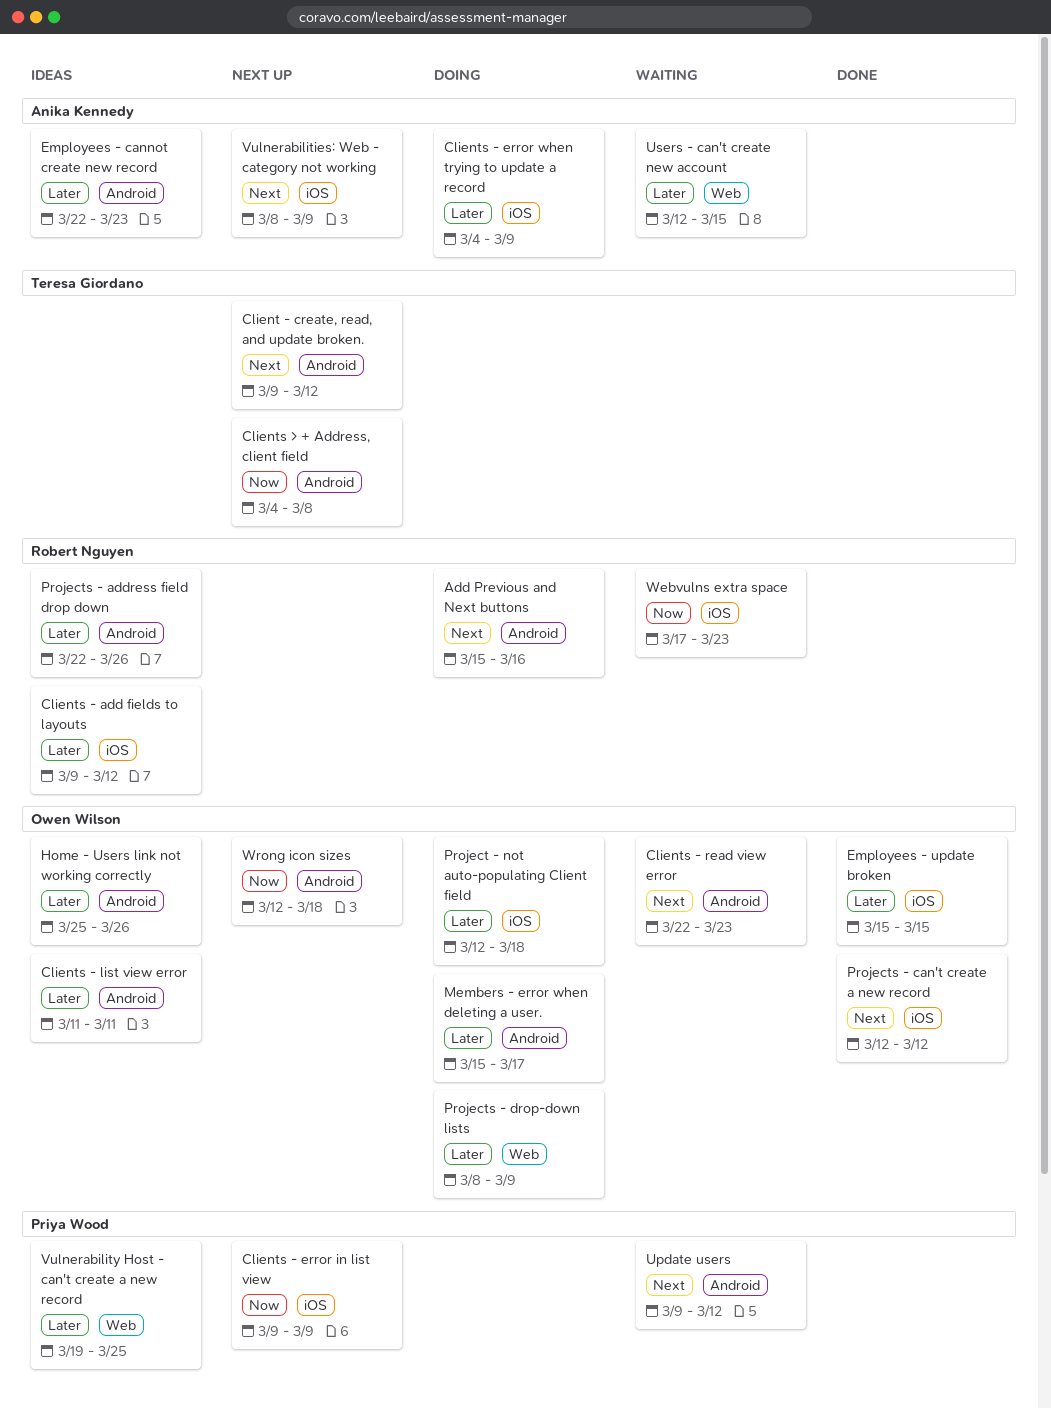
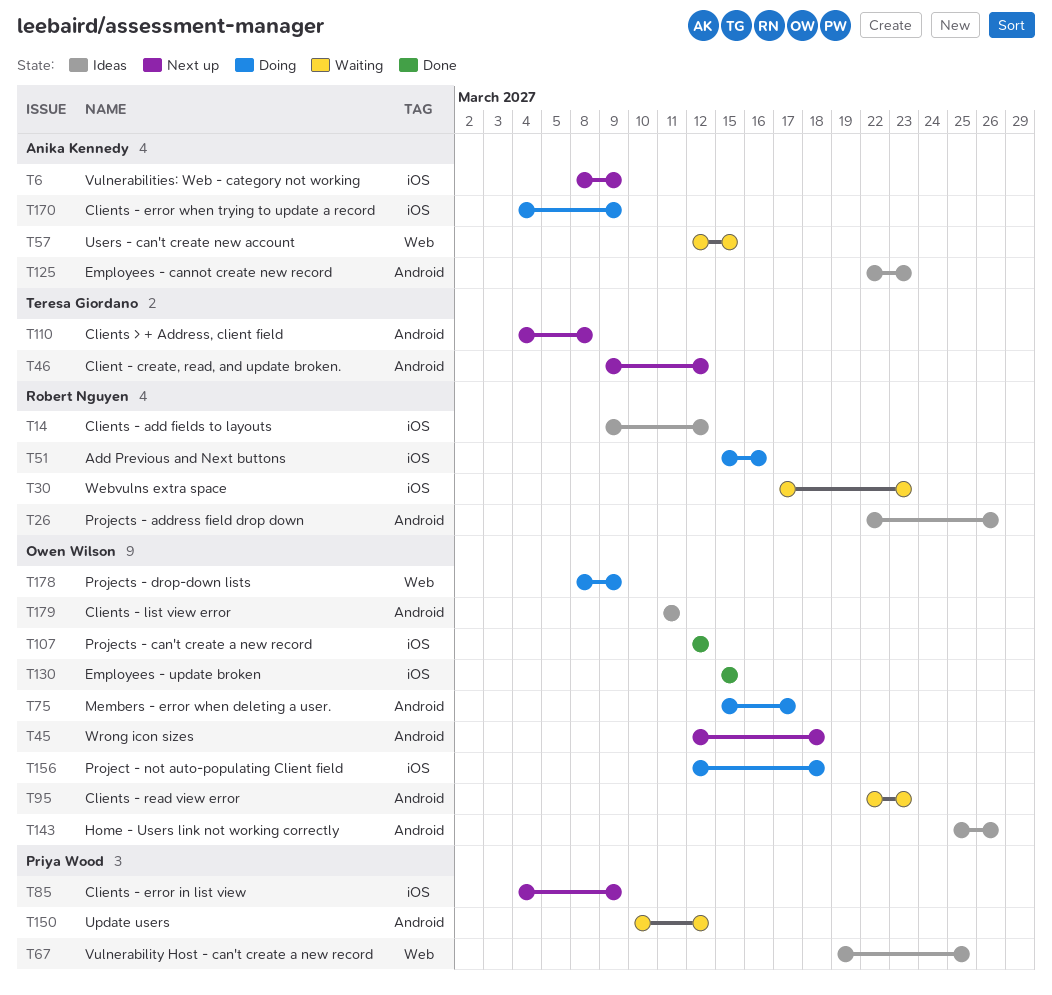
Add Previous and Next buttons, label: Android -> iOS
Clients - error in list view, start: Mar 9 -> Mar 4
Update users, start: Mar 9 -> Mar 10

